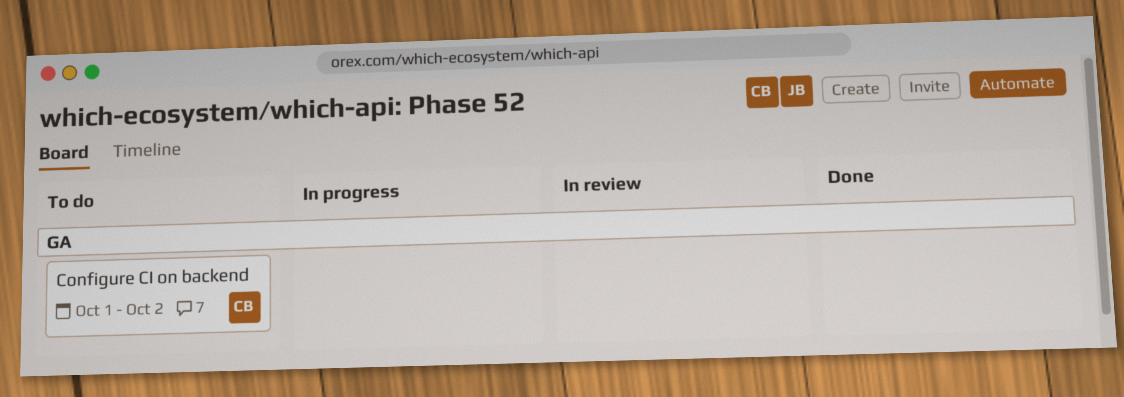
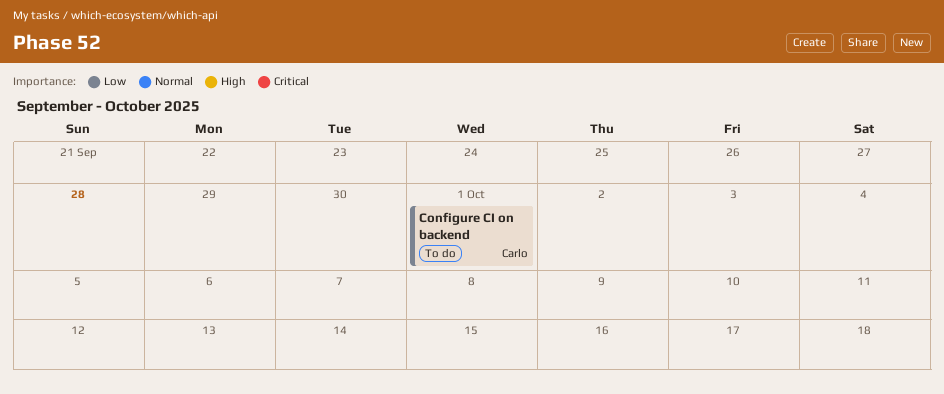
Configure CI on backend, due: Oct 2 -> Oct 1

